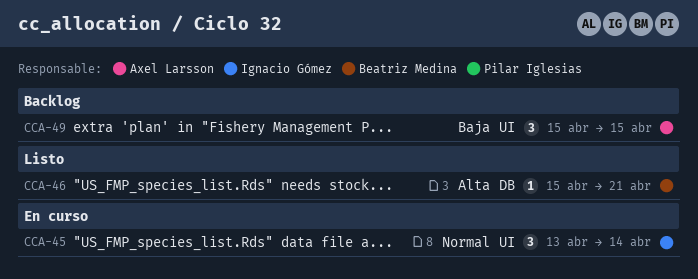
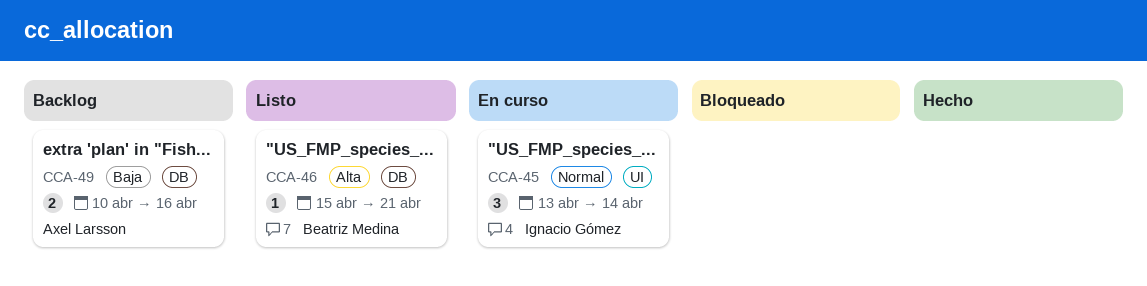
CCA-49, label: UI -> DB
CCA-49, estimate: 3 -> 2
CCA-49, start: Apr 15 -> Apr 10
CCA-49, due: Apr 15 -> Apr 16

